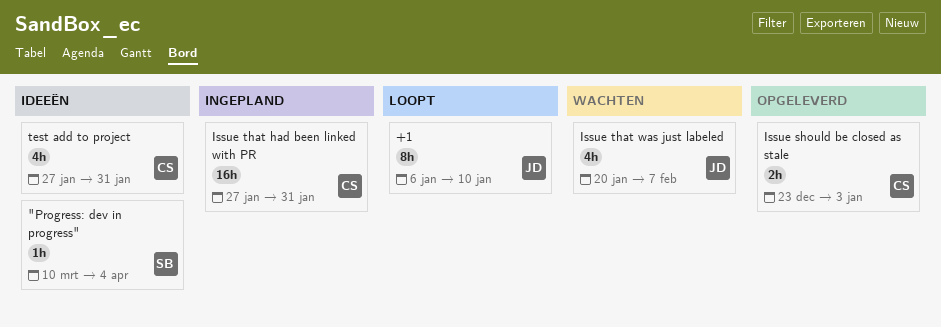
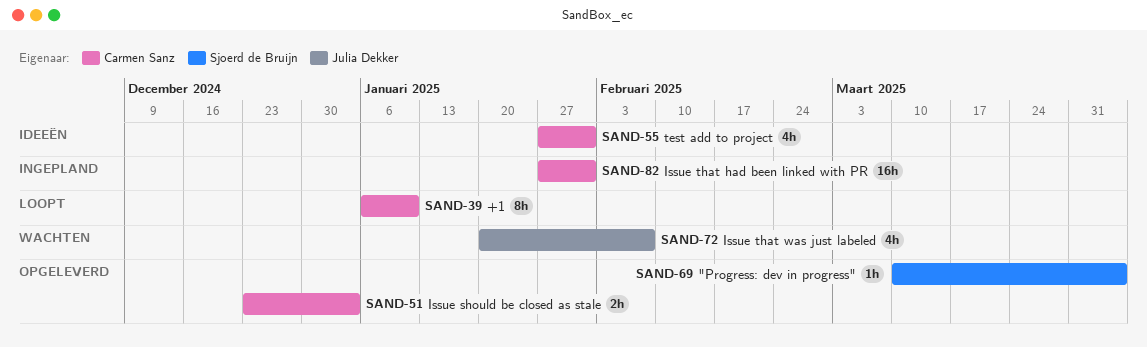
"Progress: dev in progress", status: Ideeën -> Opgeleverd
+1, owner: Julia Dekker -> Carmen Sanz

